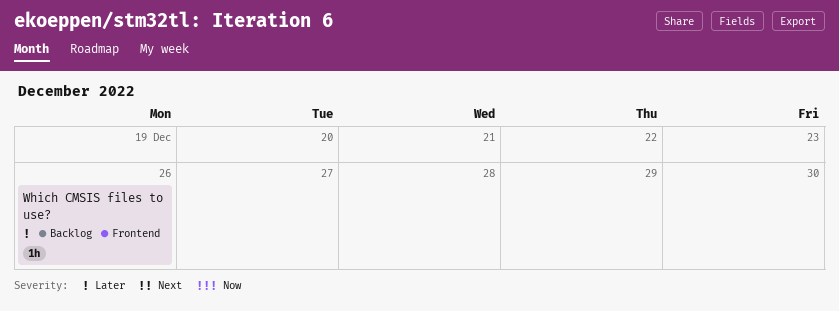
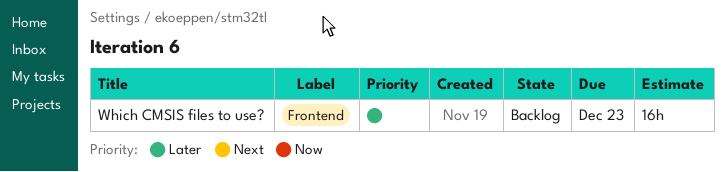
Which CMSIS files to use?, estimate: 1h -> 16h
Which CMSIS files to use?, due: Dec 26 -> Dec 23

